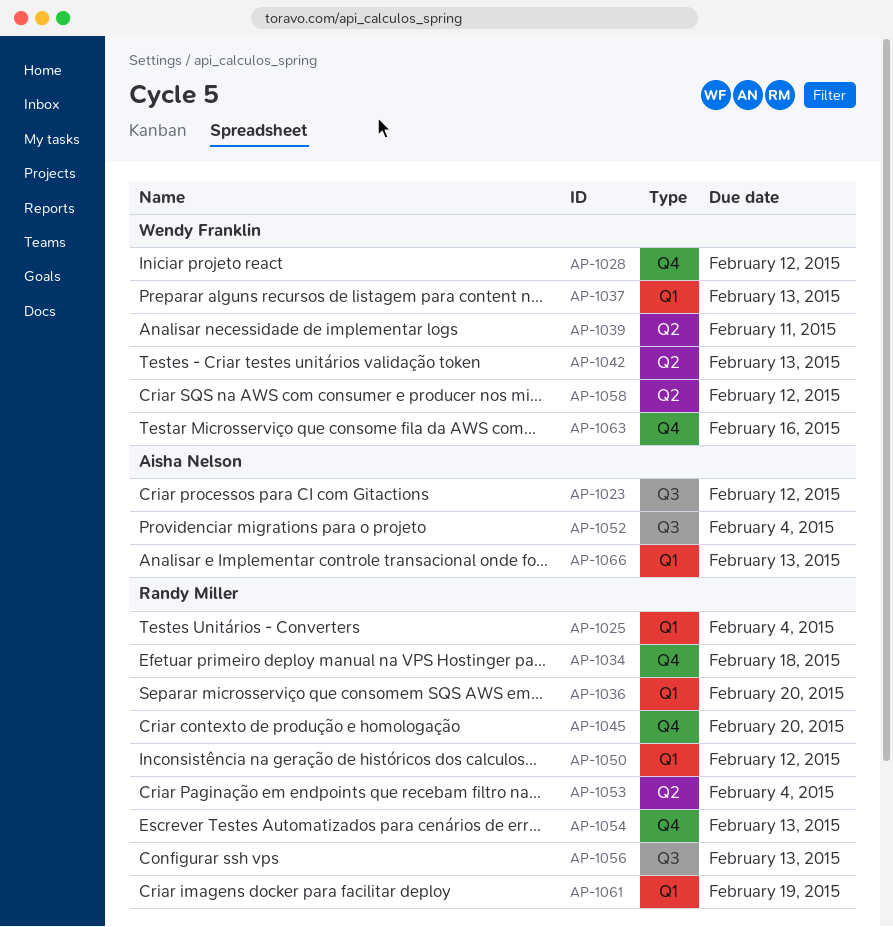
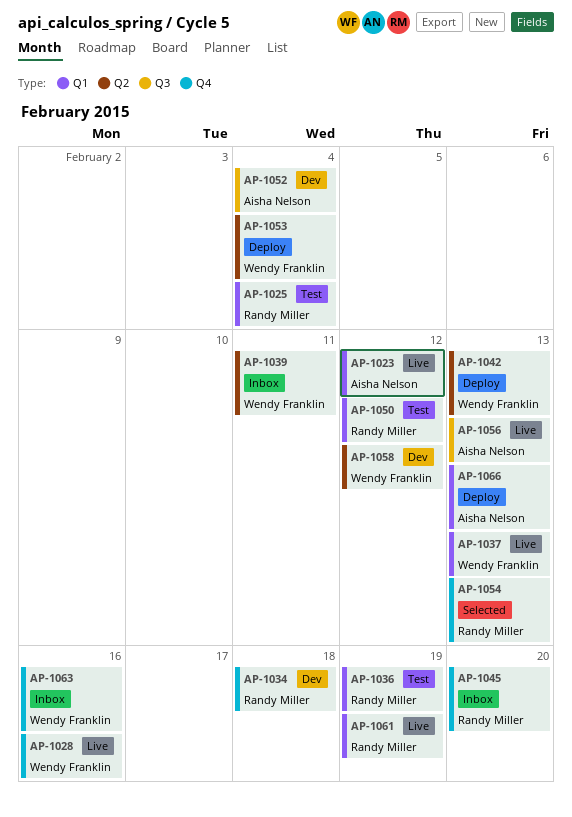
AP-1023, label: Q3 -> Q1
AP-1028, due: Feb 12 -> Feb 16
AP-1036, due: Feb 20 -> Feb 19
AP-1053, owner: Randy Miller -> Wendy Franklin
AP-1056, owner: Randy Miller -> Aisha Nelson

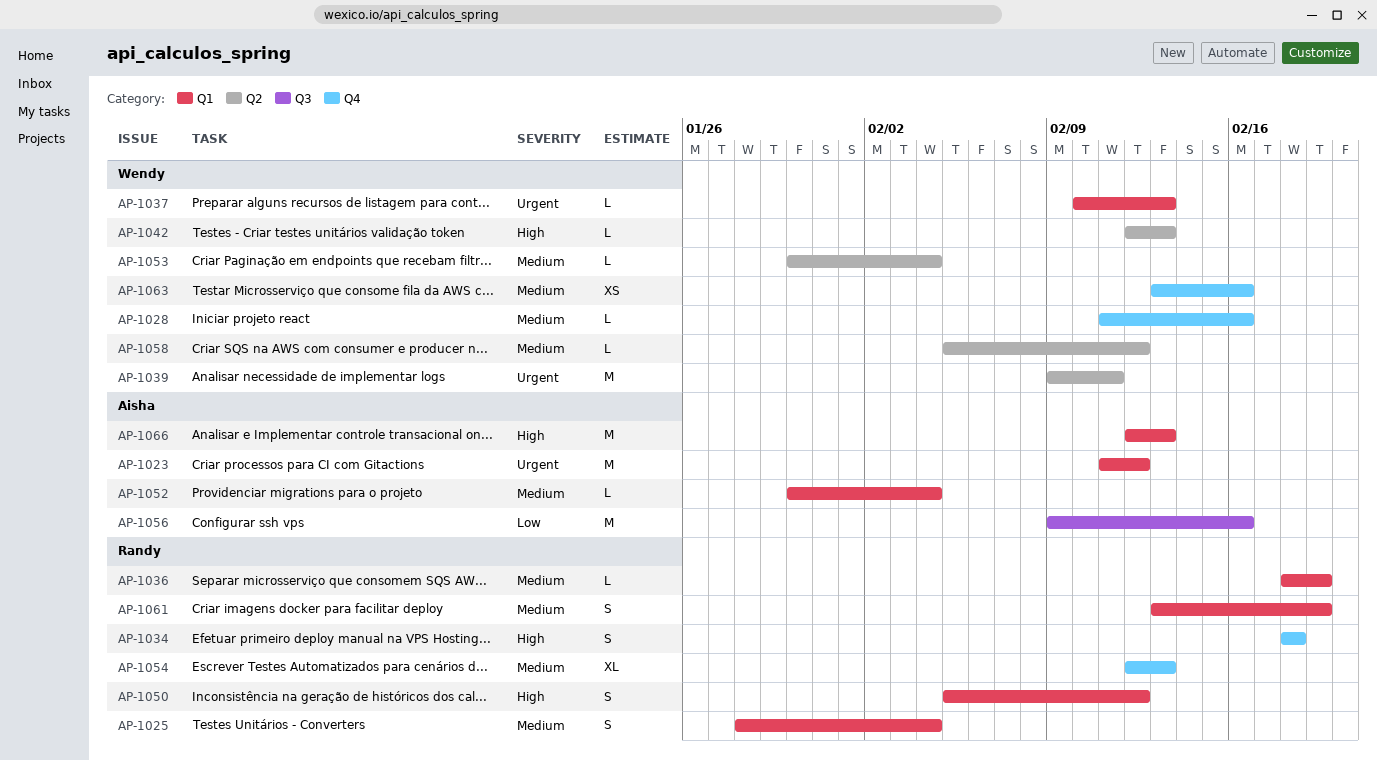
AP-1045: present -> none
AP-1052, label: Q3 -> Q1
AP-1056, due: Feb 13 -> Feb 16

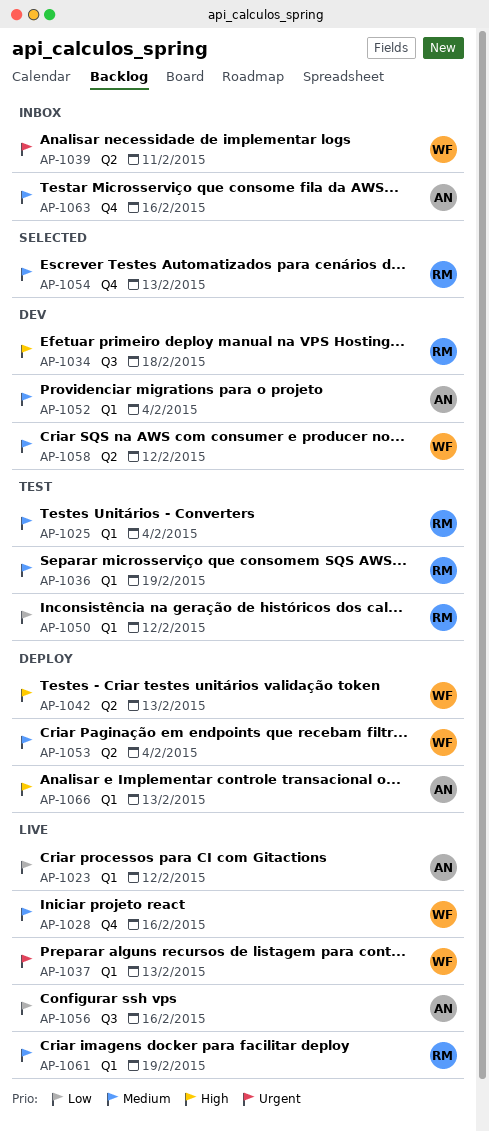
AP-1023, priority: Urgent -> Low
AP-1034, label: Q4 -> Q3
AP-1050, priority: High -> Low
AP-1063, owner: Wendy -> Aisha

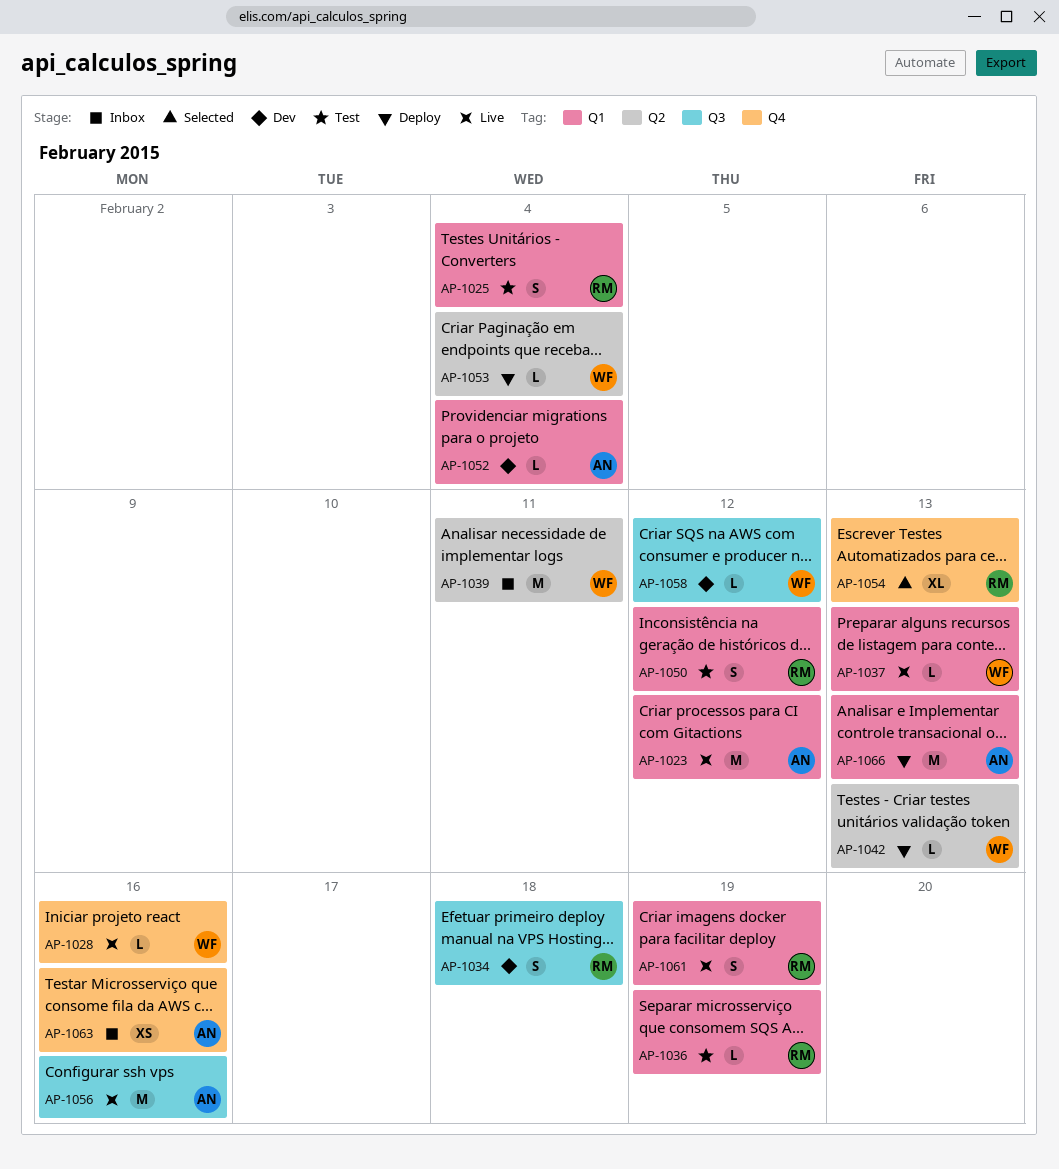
AP-1058, label: Q2 -> Q3

